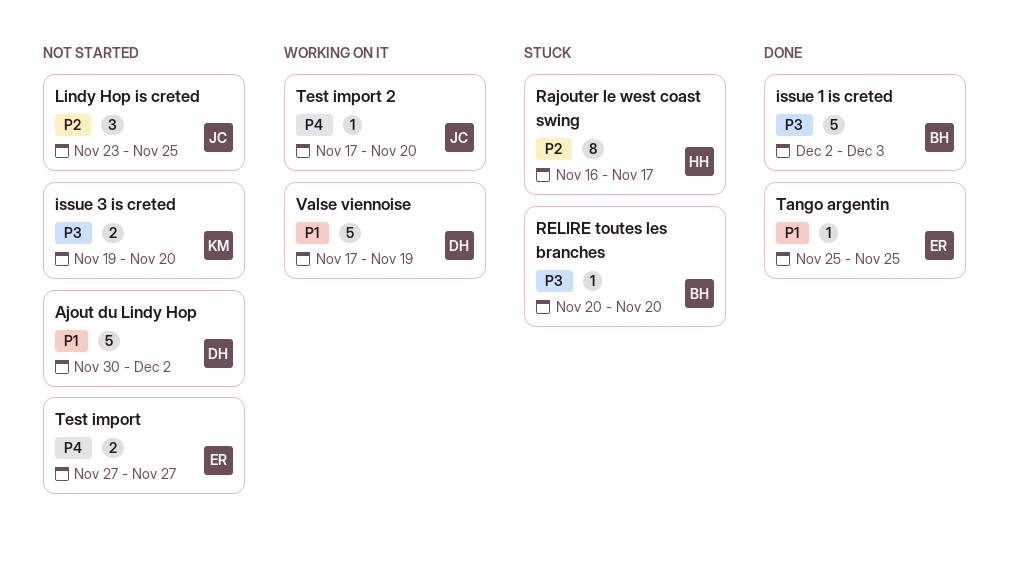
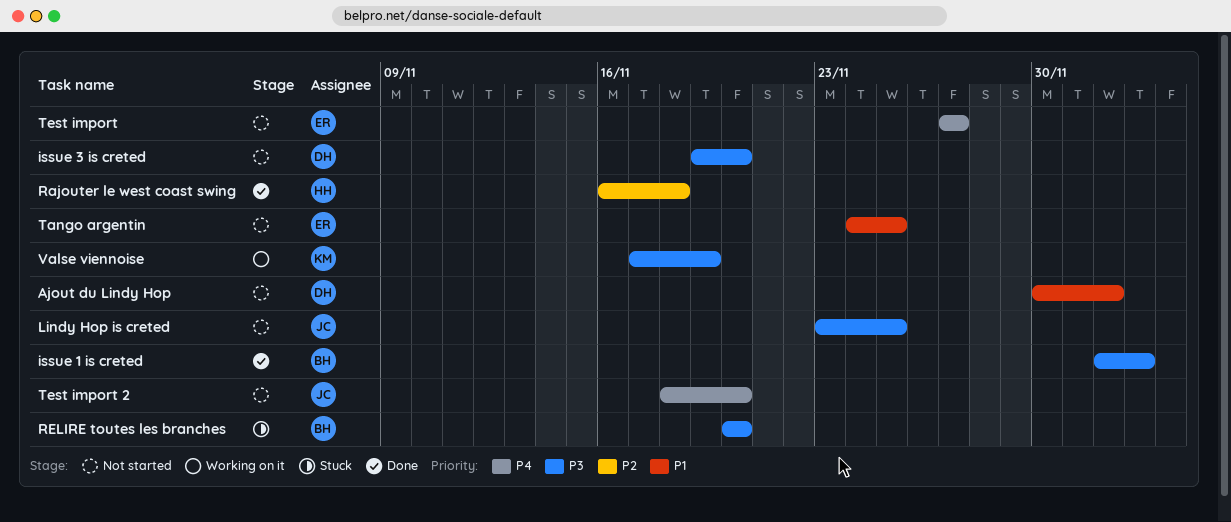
issue 3 is creted, owner: KM -> DH
Lindy Hop is creted, priority: P2 -> P3
Rajouter le west coast swing, status: Stuck -> Done
Rajouter le west coast swing, due: Nov 17 -> Nov 18
Tango argentin, status: Done -> Not started
Tango argentin, start: Nov 25 -> Nov 24
Test import 2, status: Working on it -> Not started
Test import 2, start: Nov 17 -> Nov 18
Valse viennoise, owner: DH -> KM
Valse viennoise, priority: P1 -> P3

